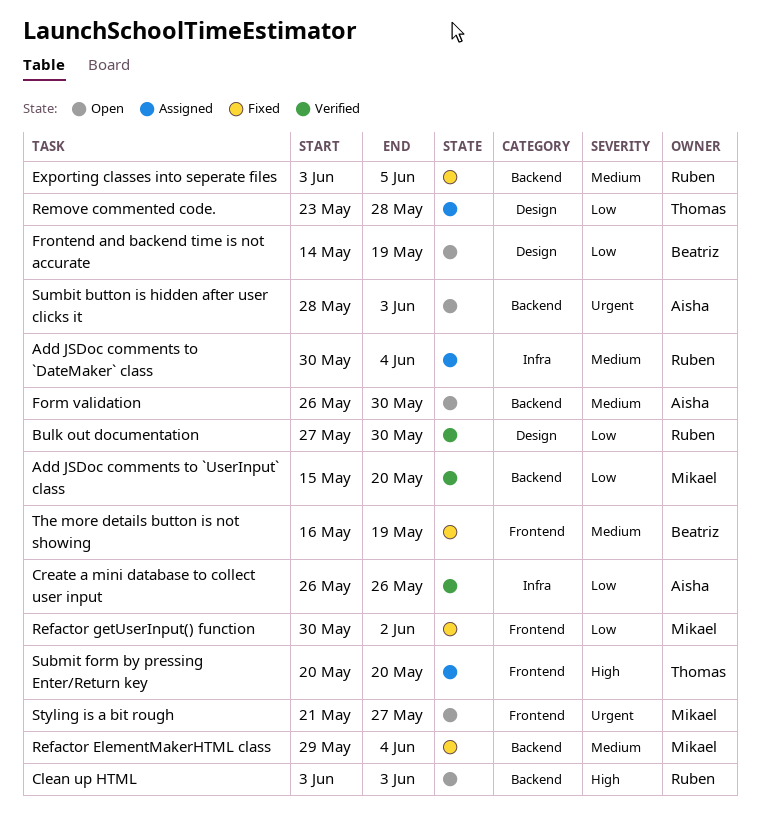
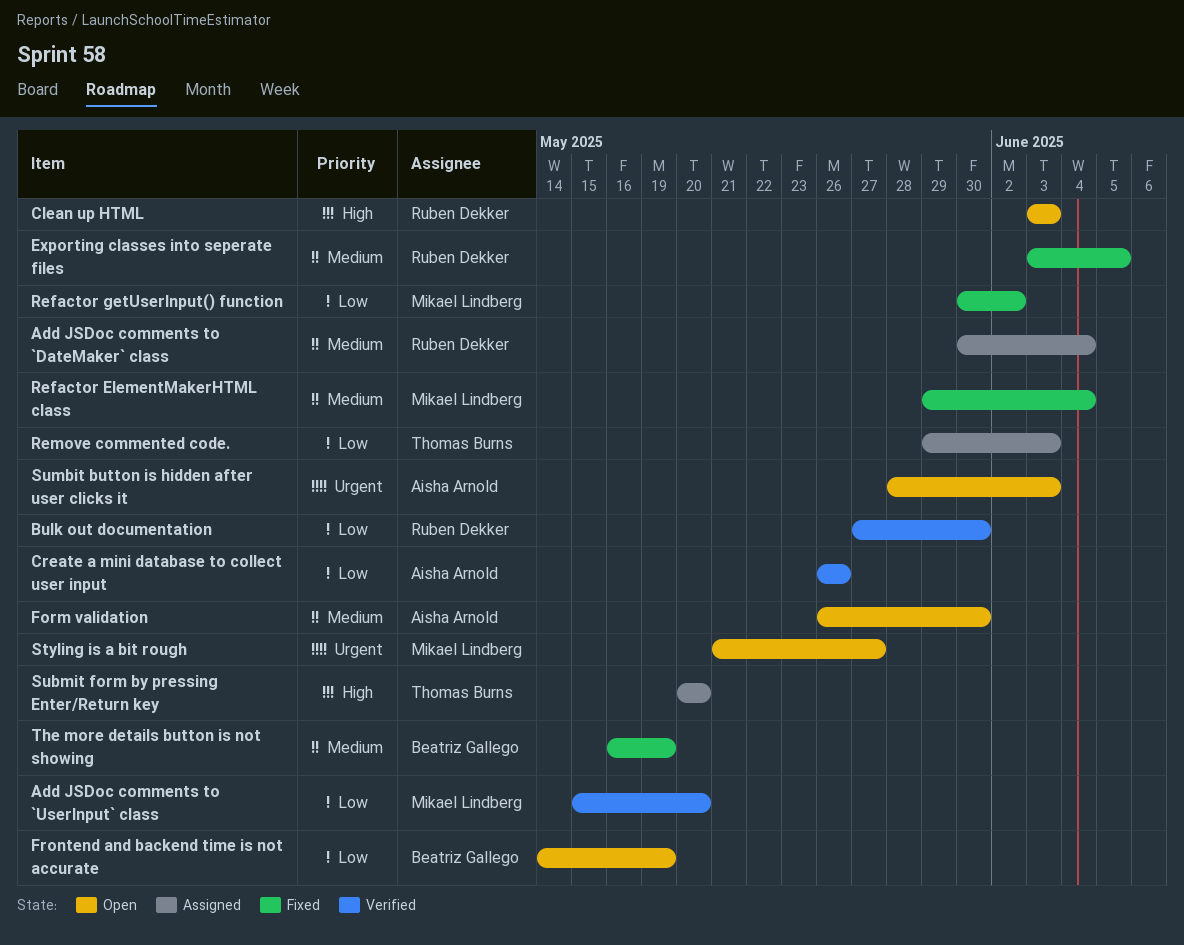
Remove commented code., start: May 23 -> May 29
Remove commented code., due: May 28 -> Jun 3

